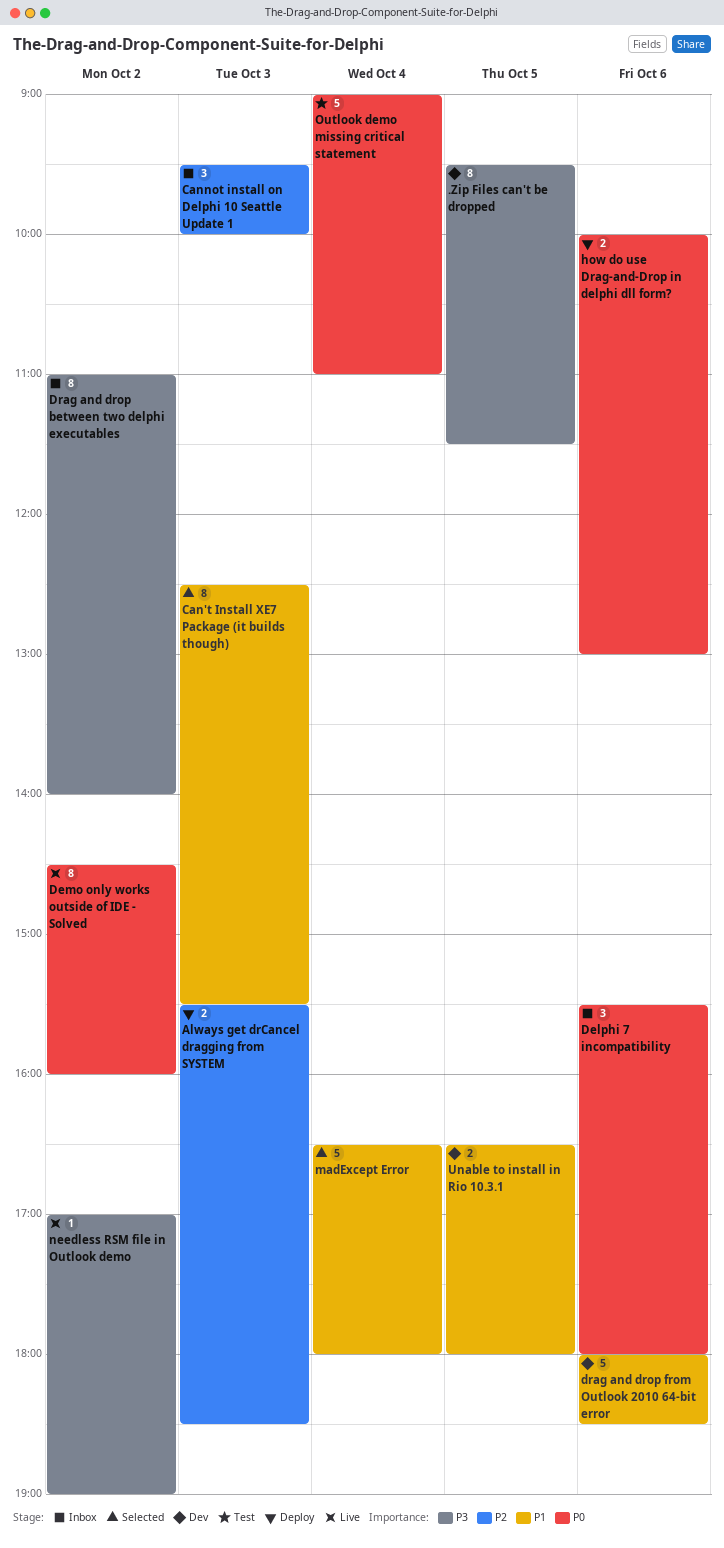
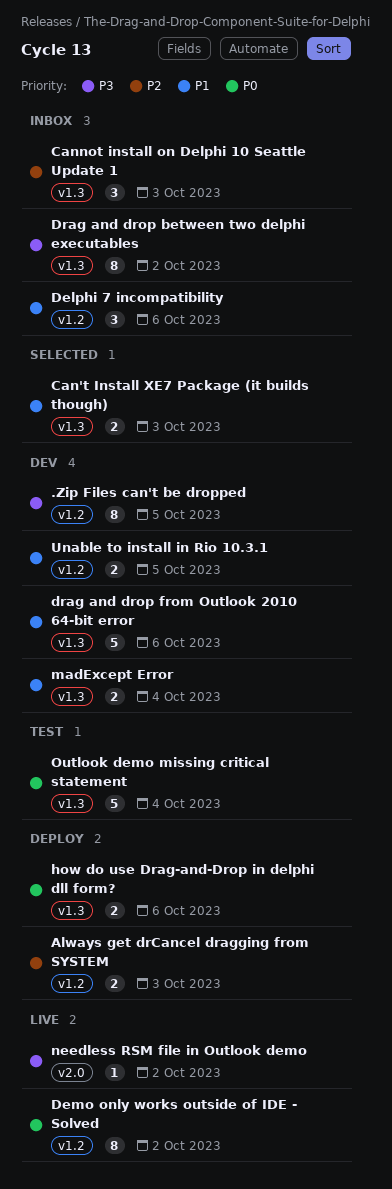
Can't Install XE7 Package (it builds though), estimate: 8 -> 2
Delphi 7 incompatibility, priority: P0 -> P1
madExcept Error, status: Selected -> Dev
madExcept Error, estimate: 5 -> 2

